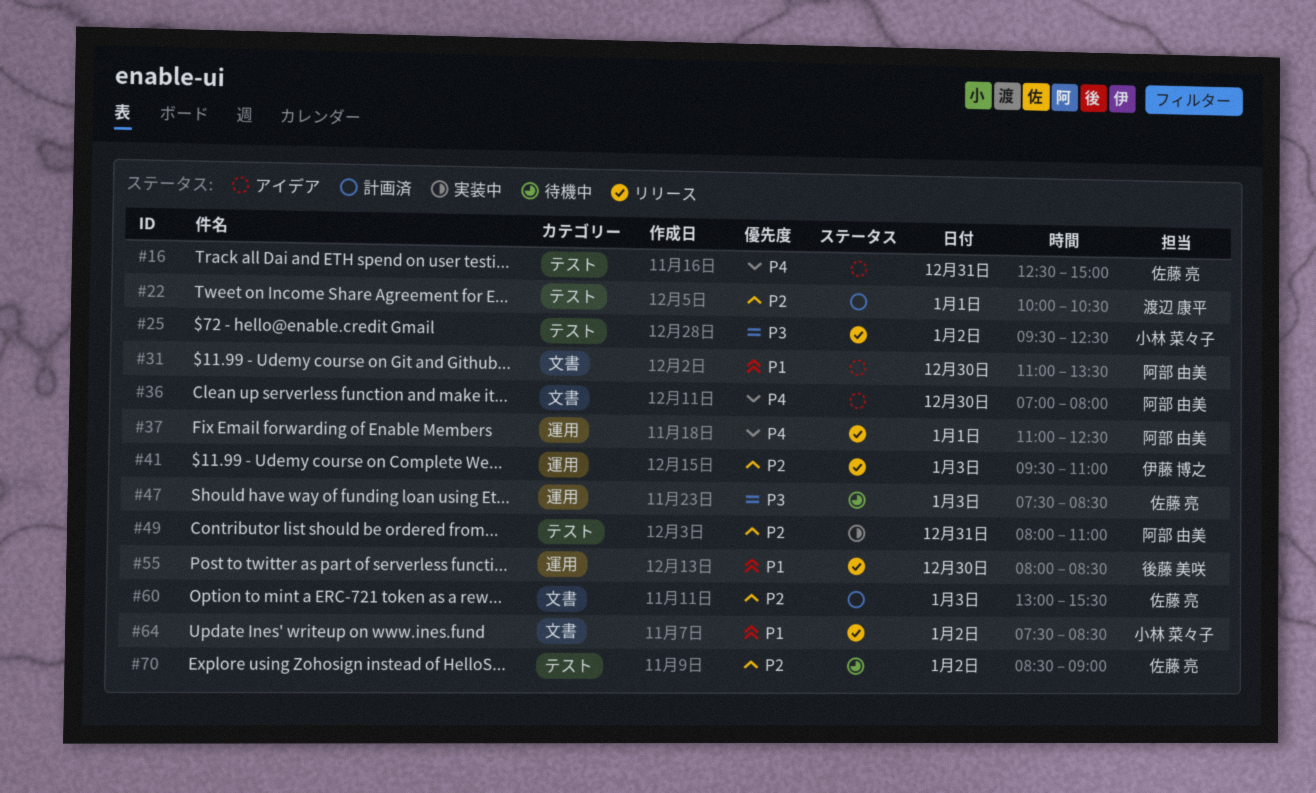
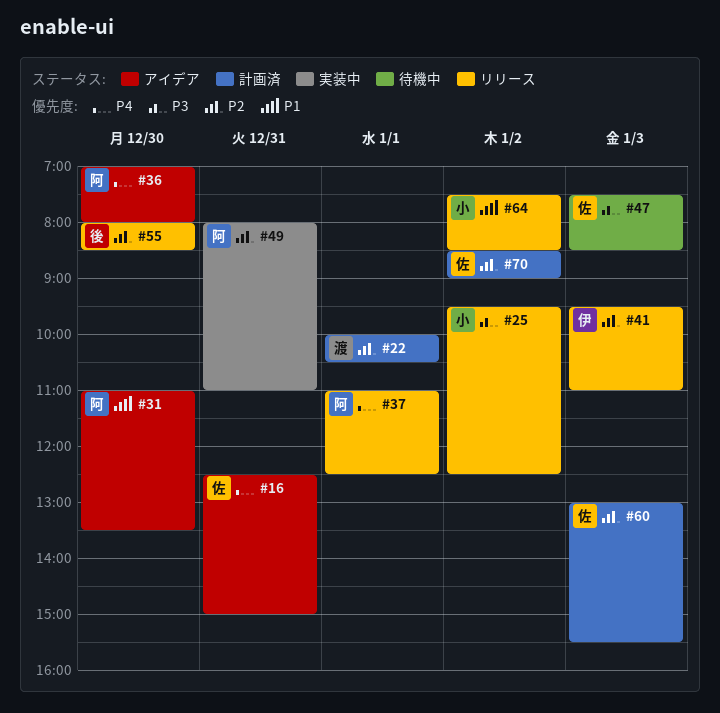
#55, priority: P1 -> P2
#70, status: 待機中 -> 計画済

